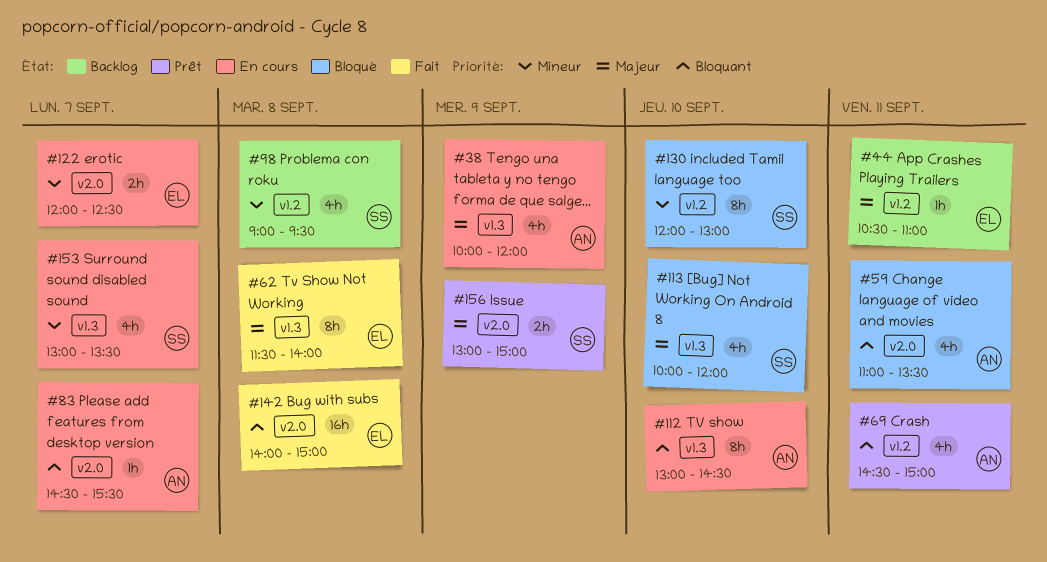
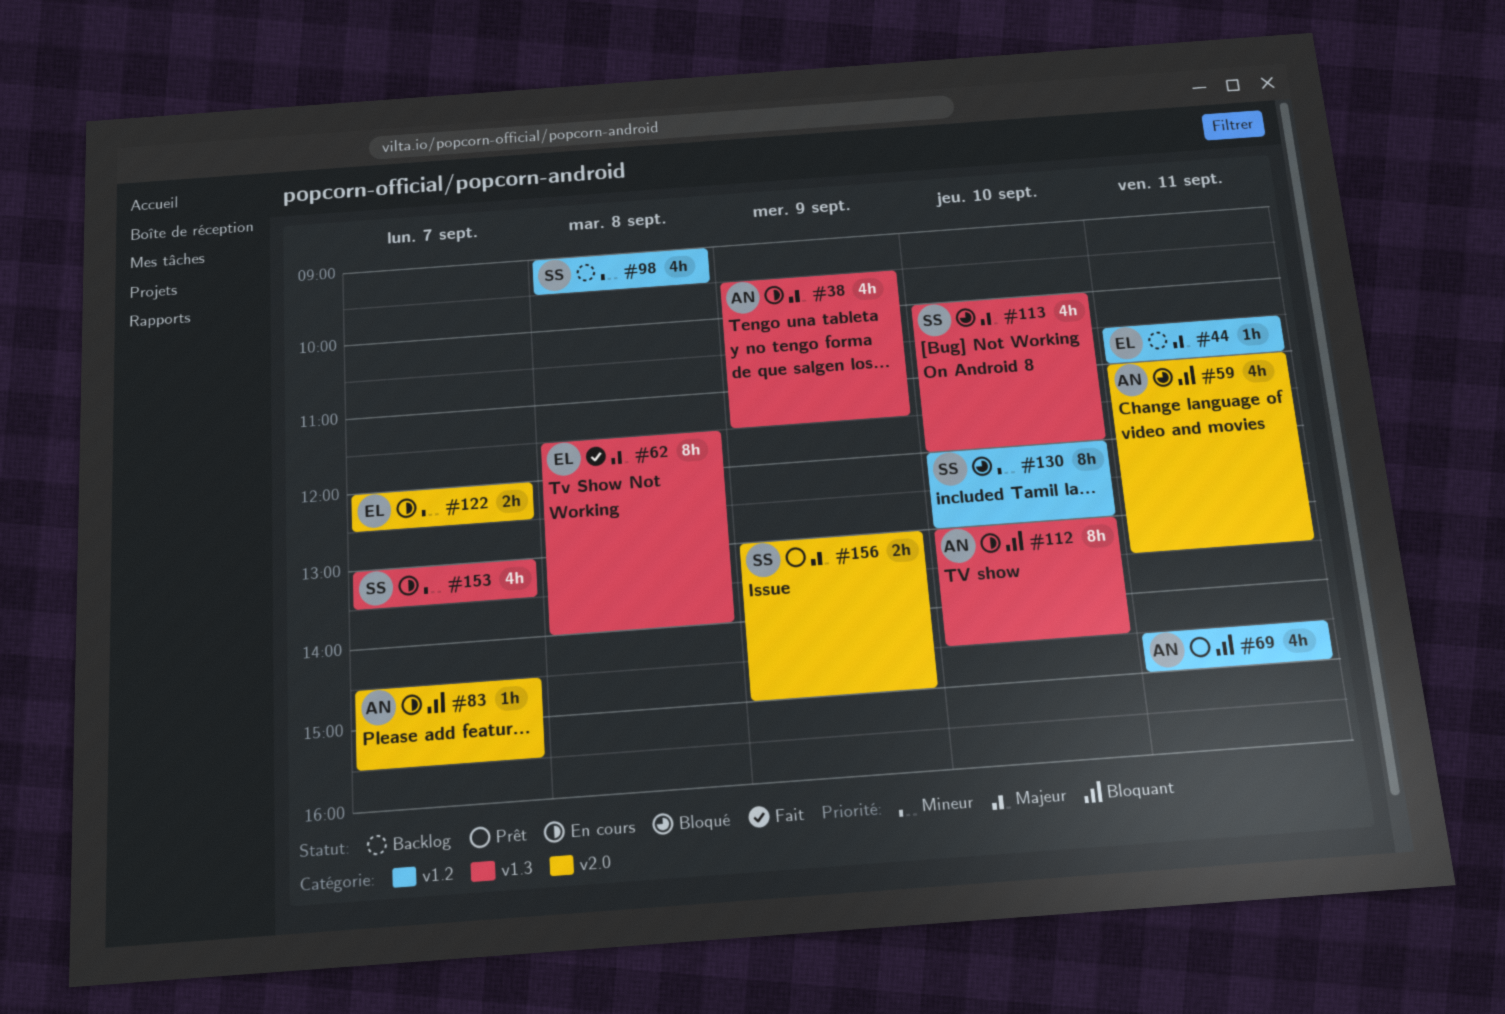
#38, begins: 10:00 -> 09:30
#38, ends: 12:00 -> 11:30
#142: present -> none

